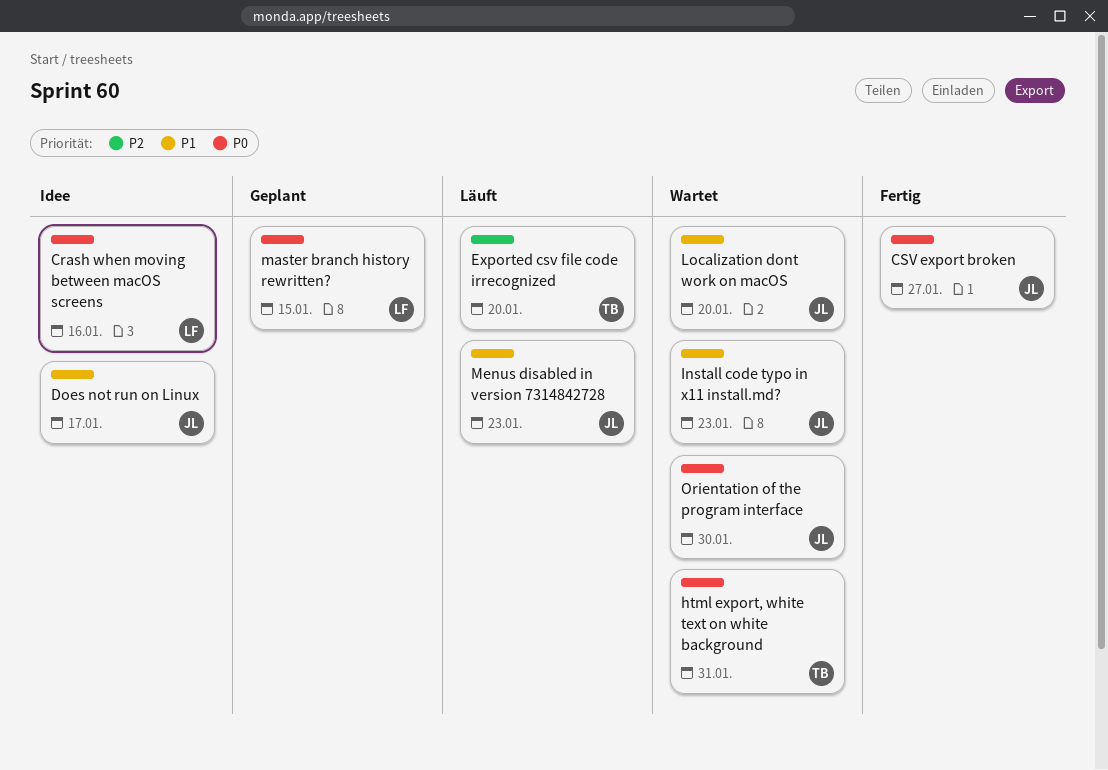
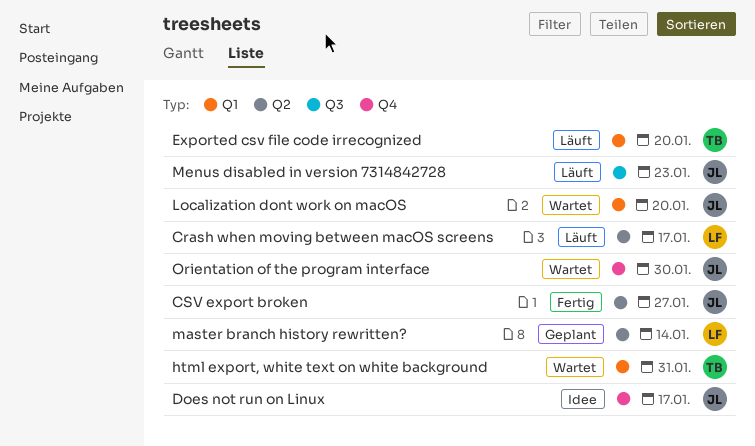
Crash when moving between macOS screens, status: Idee -> Läuft
Crash when moving between macOS screens, due: Jan 16 -> Jan 17
Install code typo in x11 install.md?: present -> none
master branch history rewritten?, due: Jan 15 -> Jan 14

